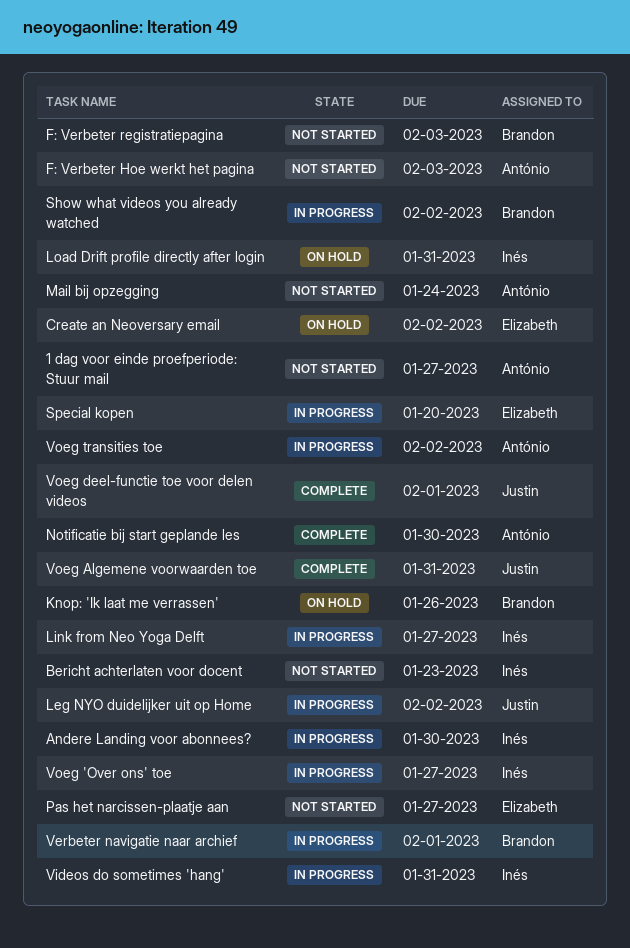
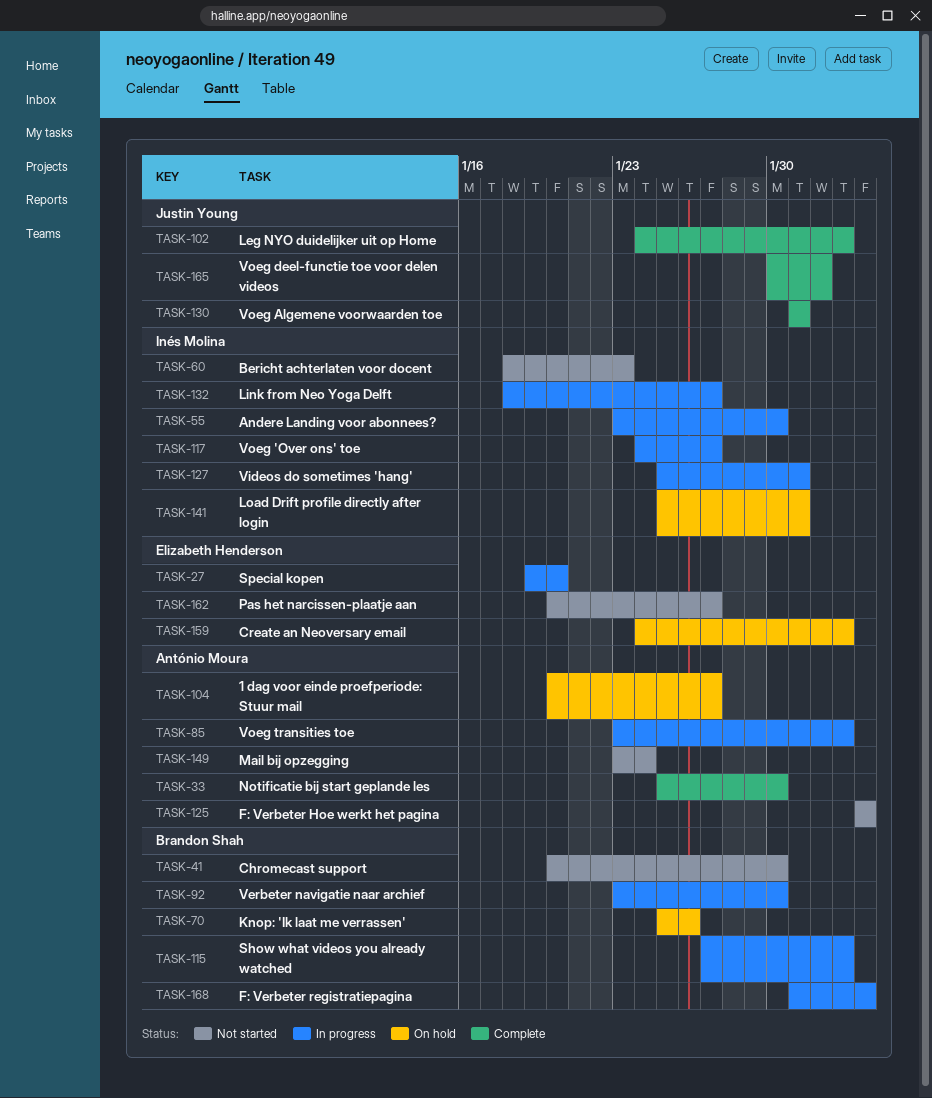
1 dag voor einde proefperiode: Stuur mail, status: Not started -> On hold
Chromecast support: none -> present
F: Verbeter registratiepagina, status: Not started -> In progress
Leg NYO duidelijker uit op Home, status: In progress -> Complete
Verbeter navigatie naar archief, due: Feb 1 -> Jan 30

